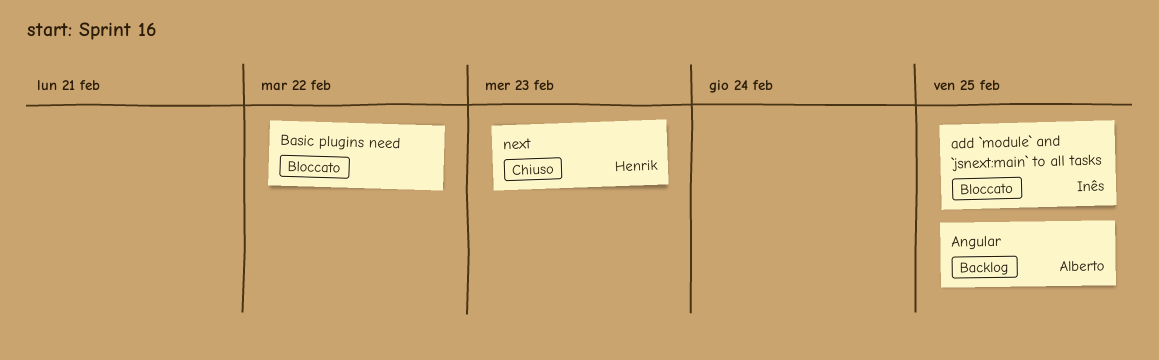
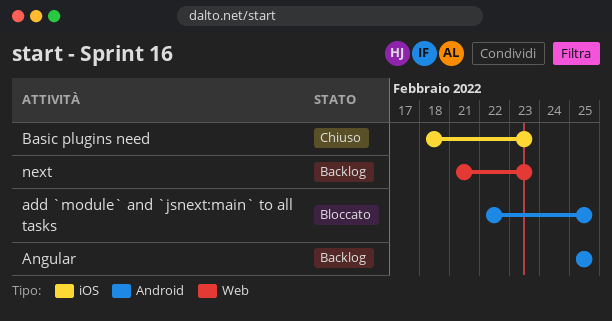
Basic plugins need, status: Bloccato -> Chiuso
Basic plugins need, due: Feb 22 -> Feb 23
next, status: Chiuso -> Backlog

